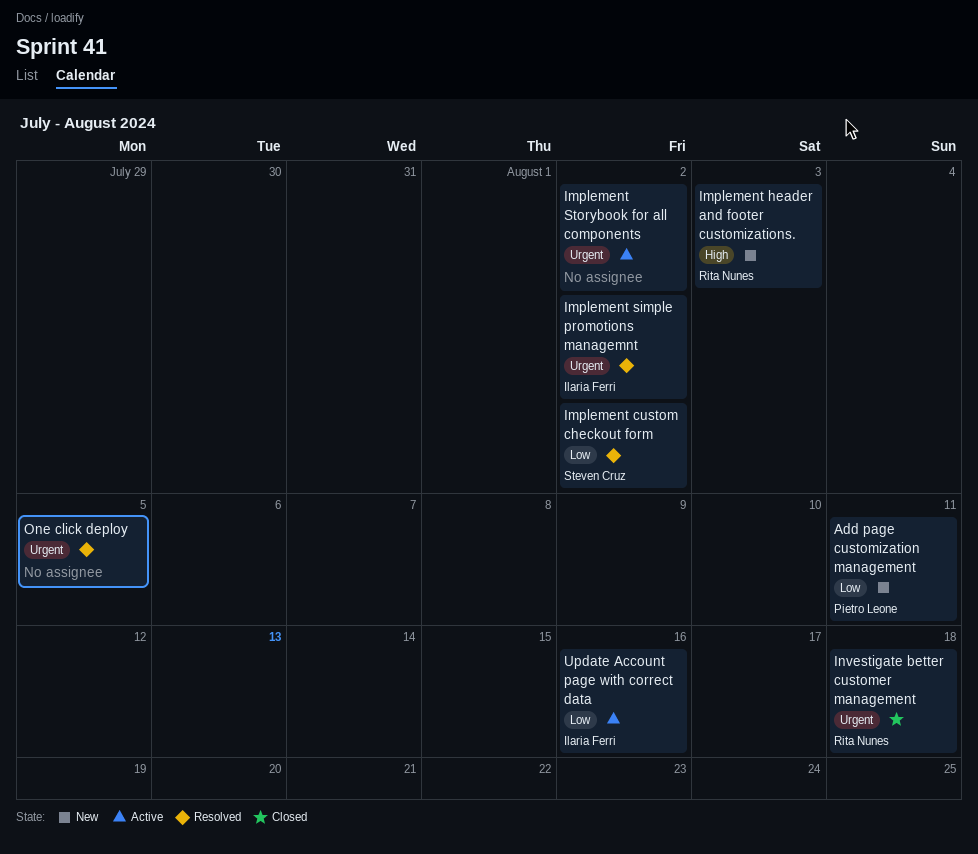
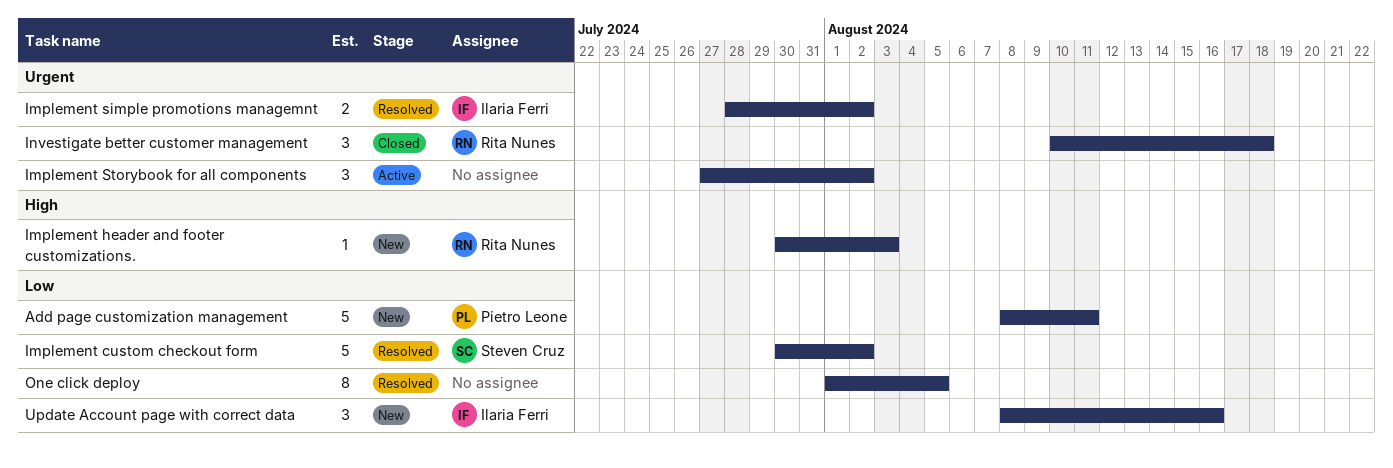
One click deploy, priority: Urgent -> Low
Update Account page with correct data, status: Active -> New

